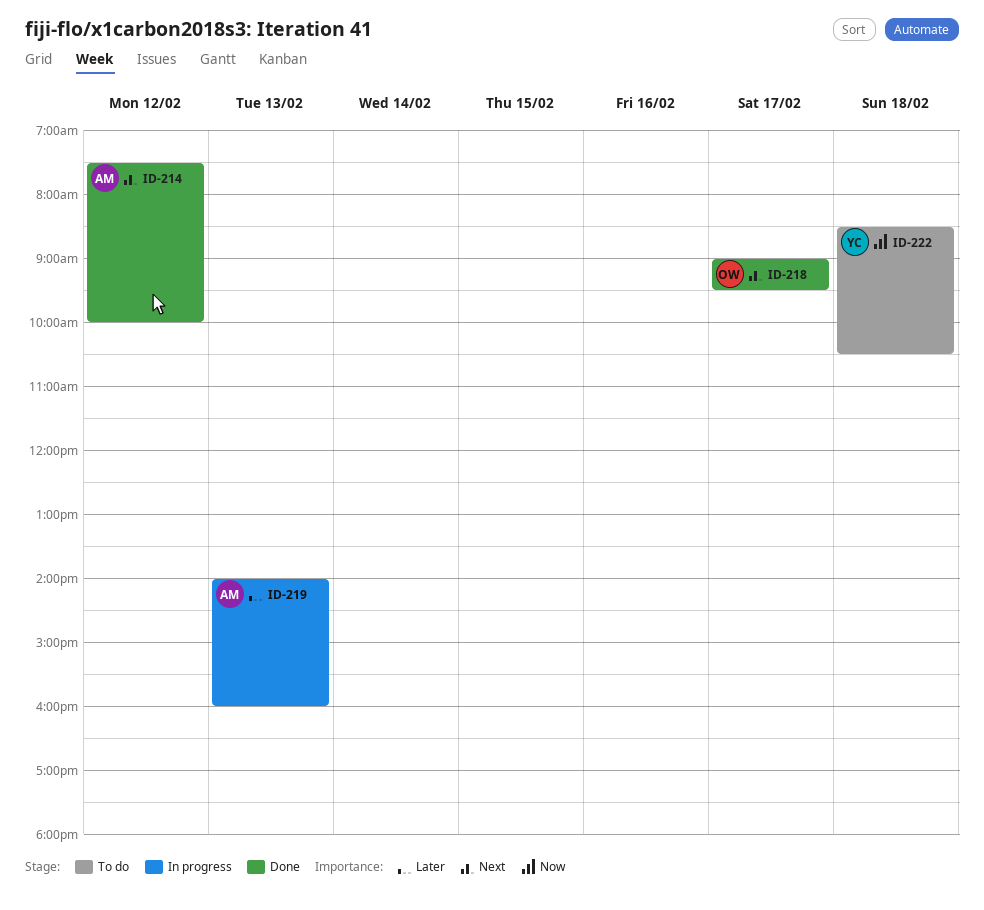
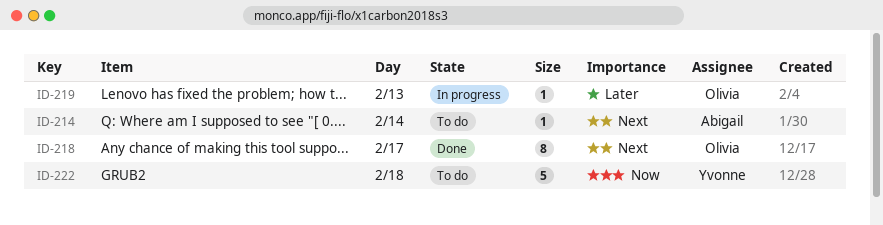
ID-214, status: Done -> To do
ID-214, day: Feb 12 -> Feb 14
ID-219, owner: Abigail -> Olivia

